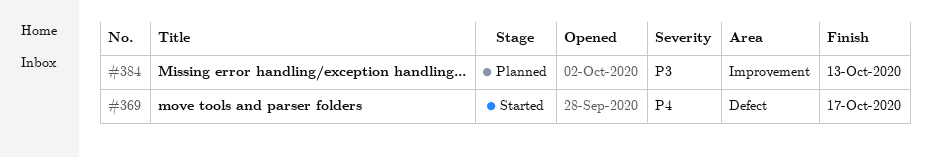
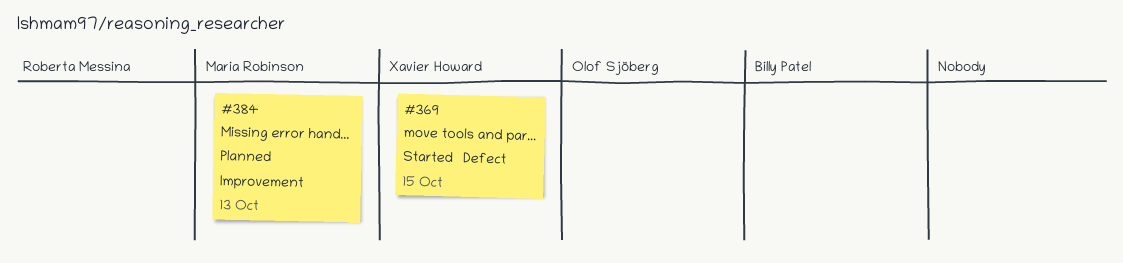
#369, due: Oct 17 -> Oct 15

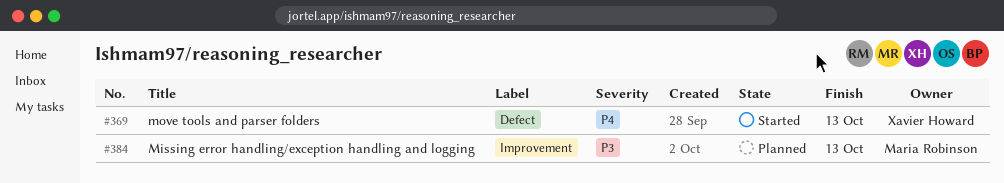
#369, due: Oct 15 -> Oct 13

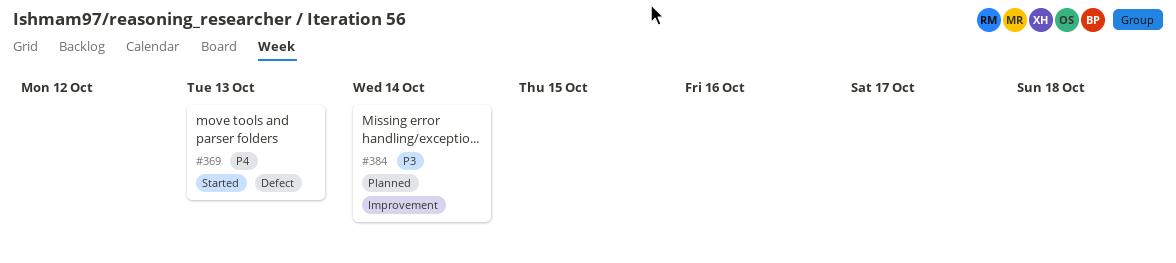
#384, due: Oct 13 -> Oct 14

